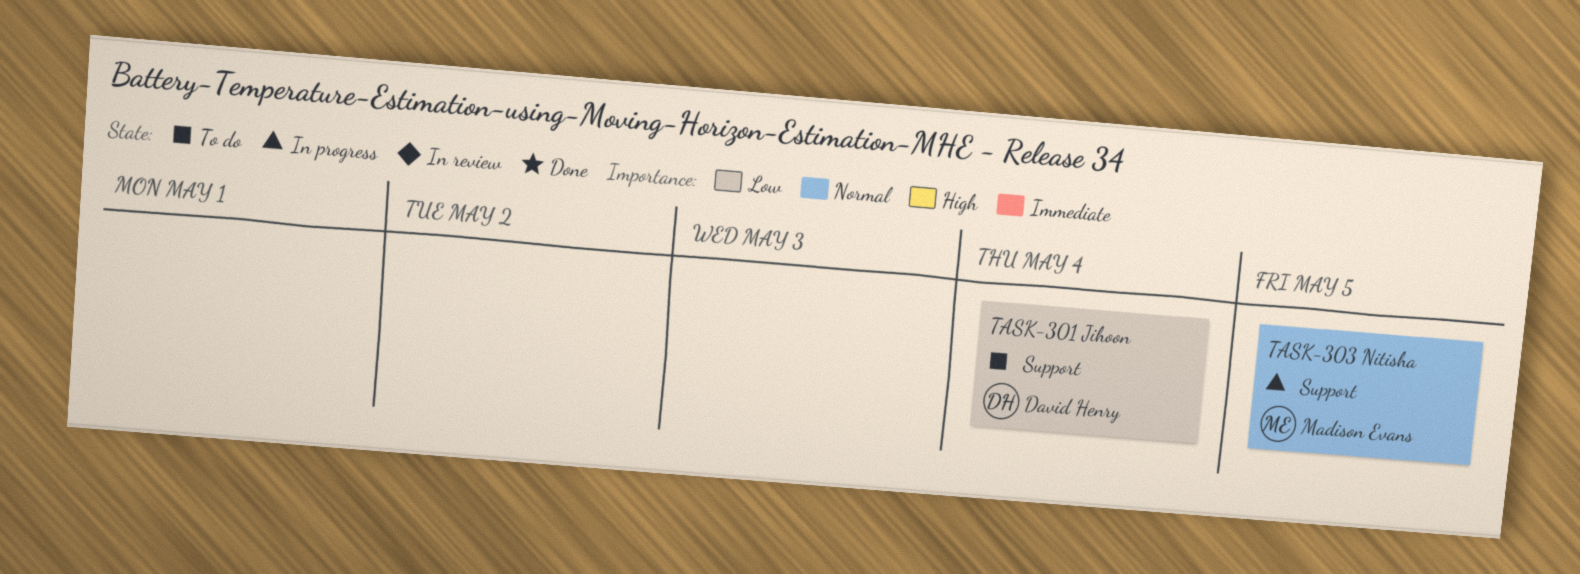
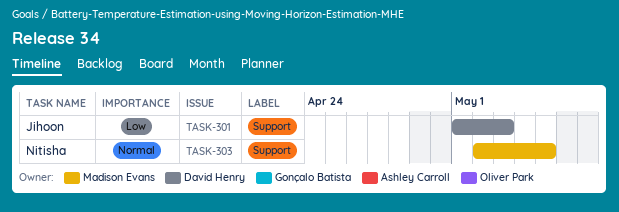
TASK-301, due: May 4 -> May 3

